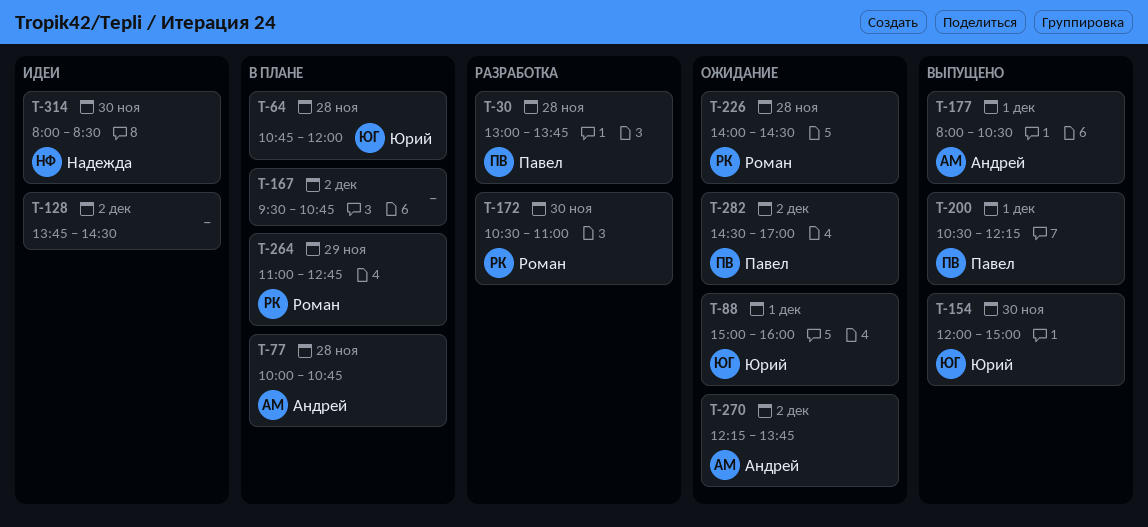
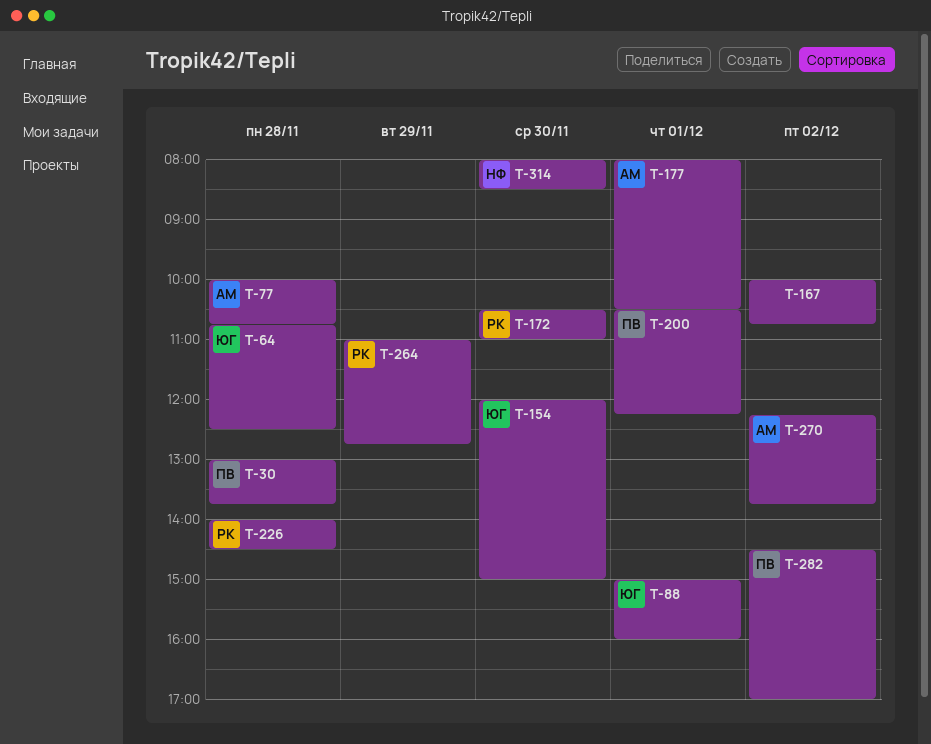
T-64, ends: 12:00 -> 12:30
T-128: present -> none
T-167, begins: 09:30 -> 10:00

